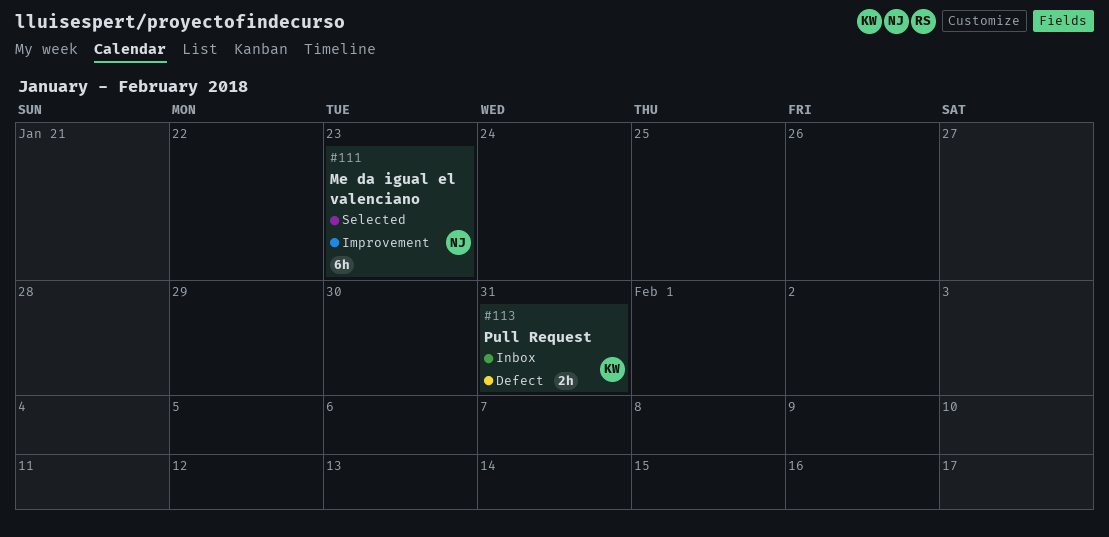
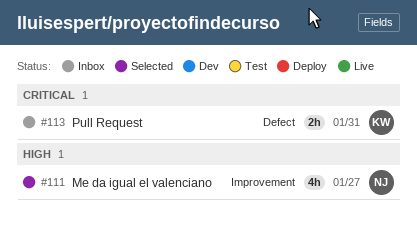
#111, estimate: 6h -> 4h
#111, due: Jan 23 -> Jan 27

